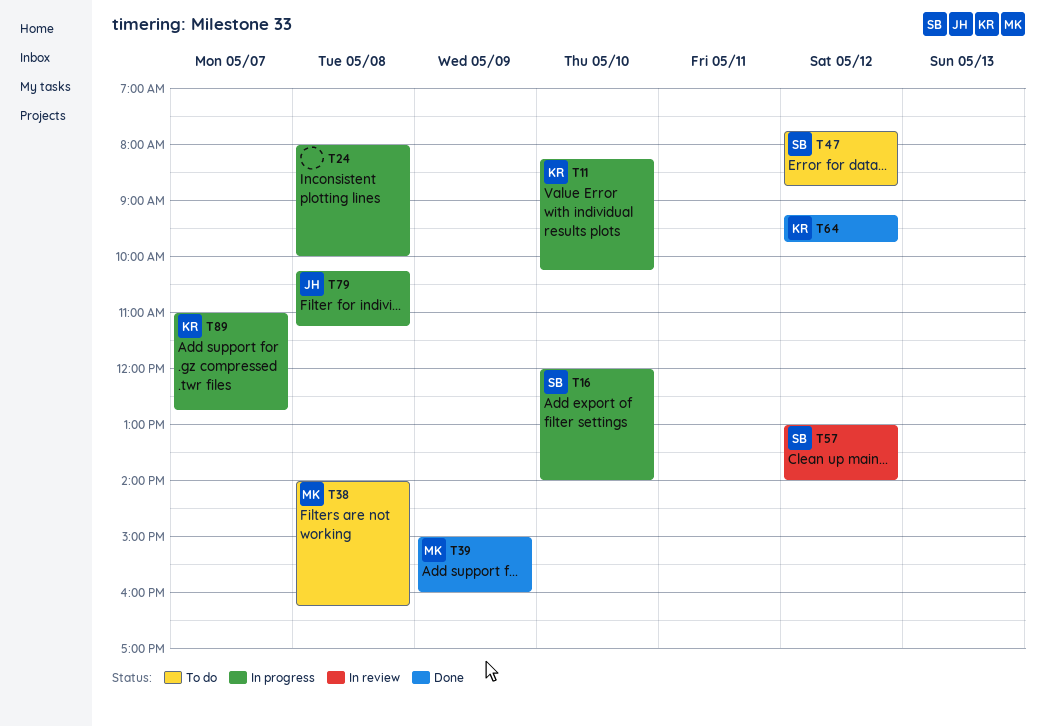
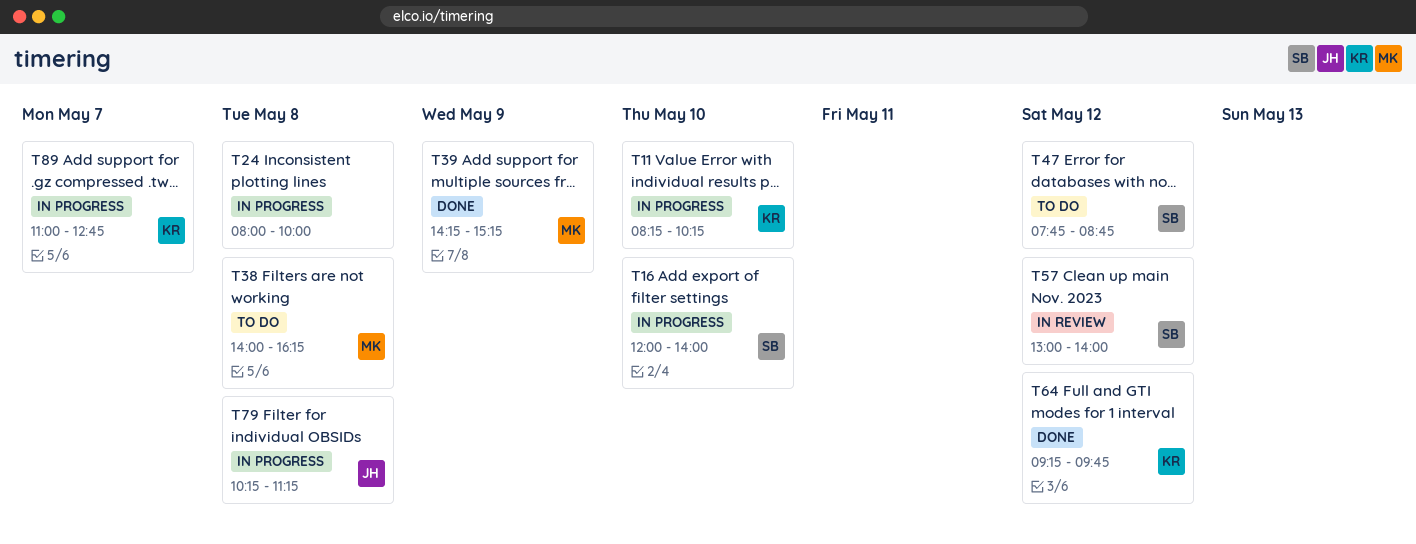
T39, begins: 15:00 -> 14:15
T39, ends: 16:00 -> 15:15

